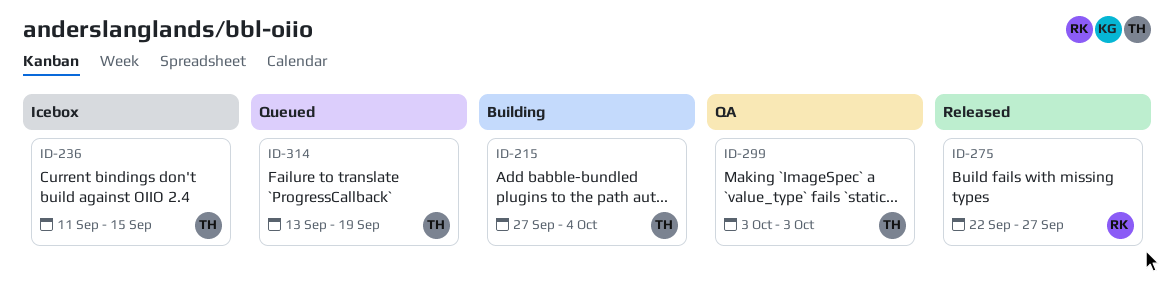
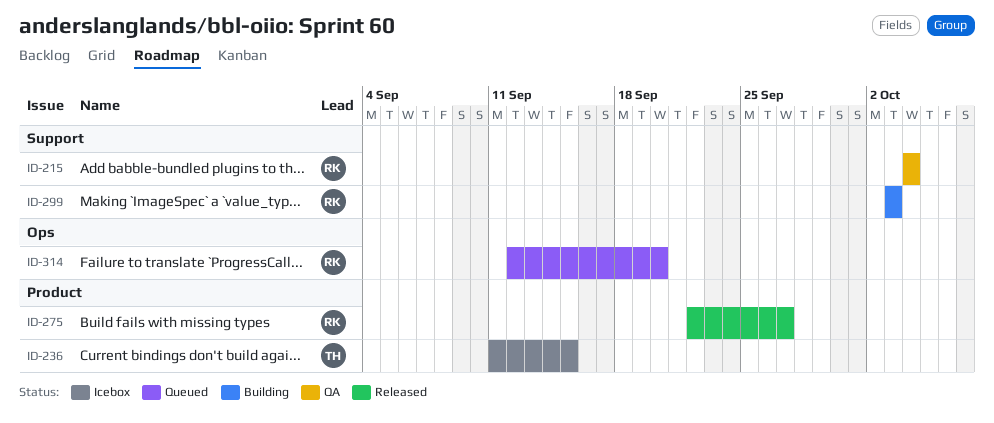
ID-215, status: Building -> QA
ID-215, owner: TH -> RK
ID-215, start: Sep 27 -> Oct 4
ID-299, status: QA -> Building
ID-299, owner: TH -> RK
ID-314, owner: TH -> RK
ID-314, start: Sep 13 -> Sep 12
ID-314, due: Sep 19 -> Sep 20

